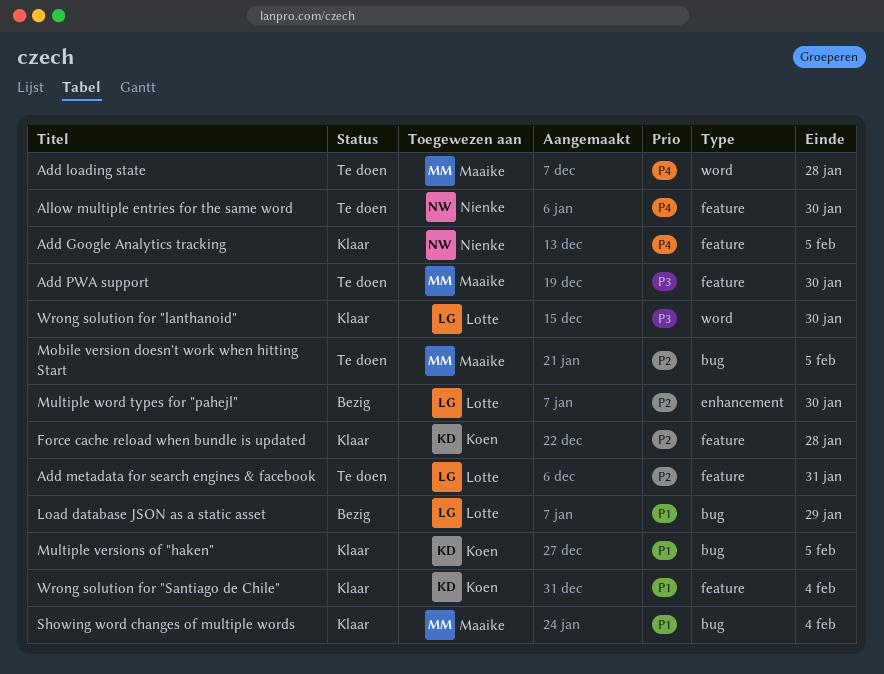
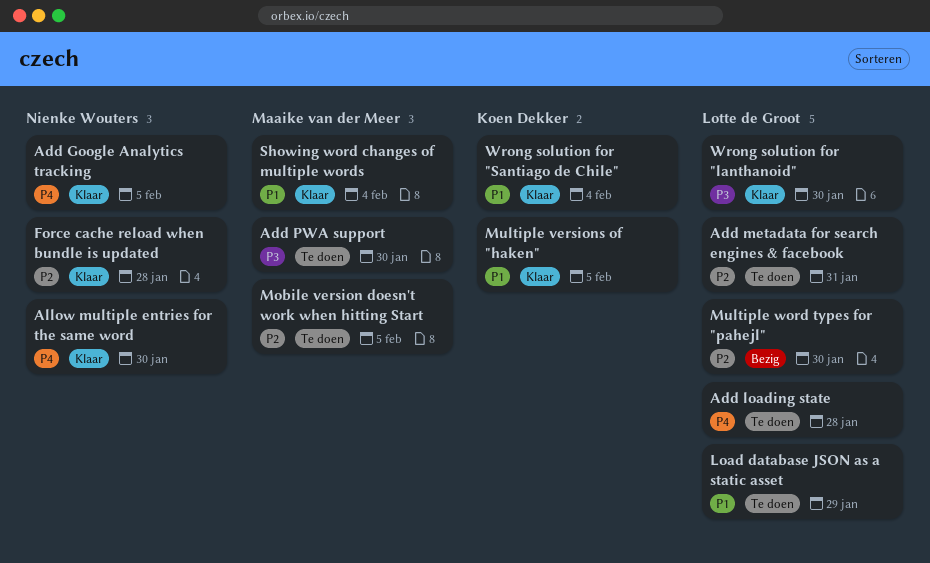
Add loading state, owner: Maaike van der Meer -> Lotte de Groot
Allow multiple entries for the same word, status: Te doen -> Klaar
Force cache reload when bundle is updated, owner: Koen Dekker -> Nienke Wouters
Load database JSON as a static asset, status: Bezig -> Te doen

